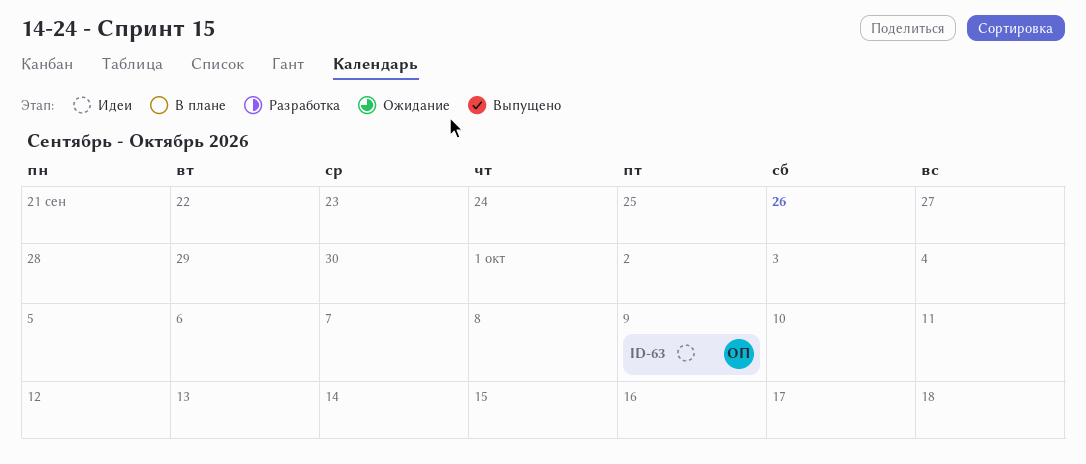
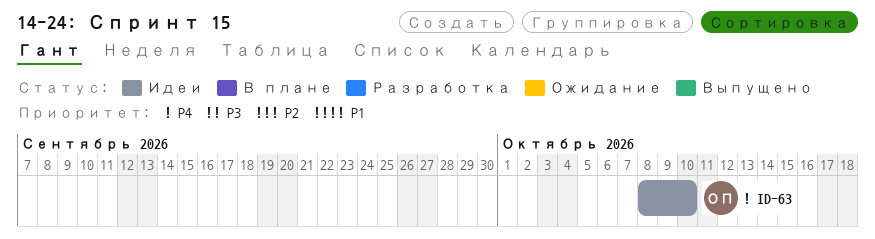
ID-63, due: Oct 9 -> Oct 10

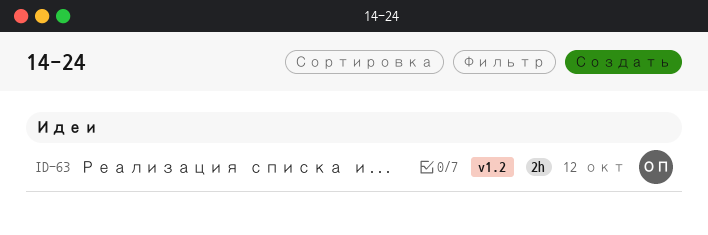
ID-63, due: Oct 10 -> Oct 12

